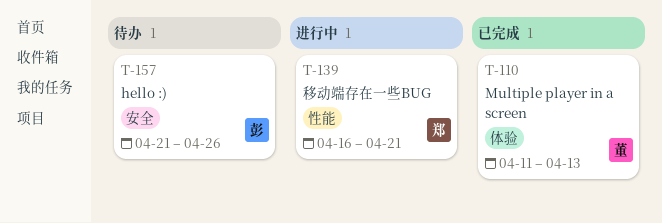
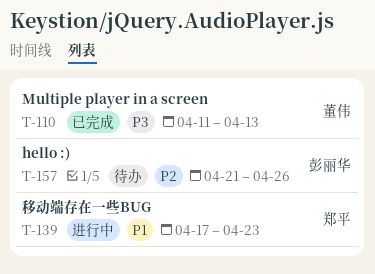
T-139, start: Apr 16 -> Apr 17
T-139, due: Apr 21 -> Apr 23

